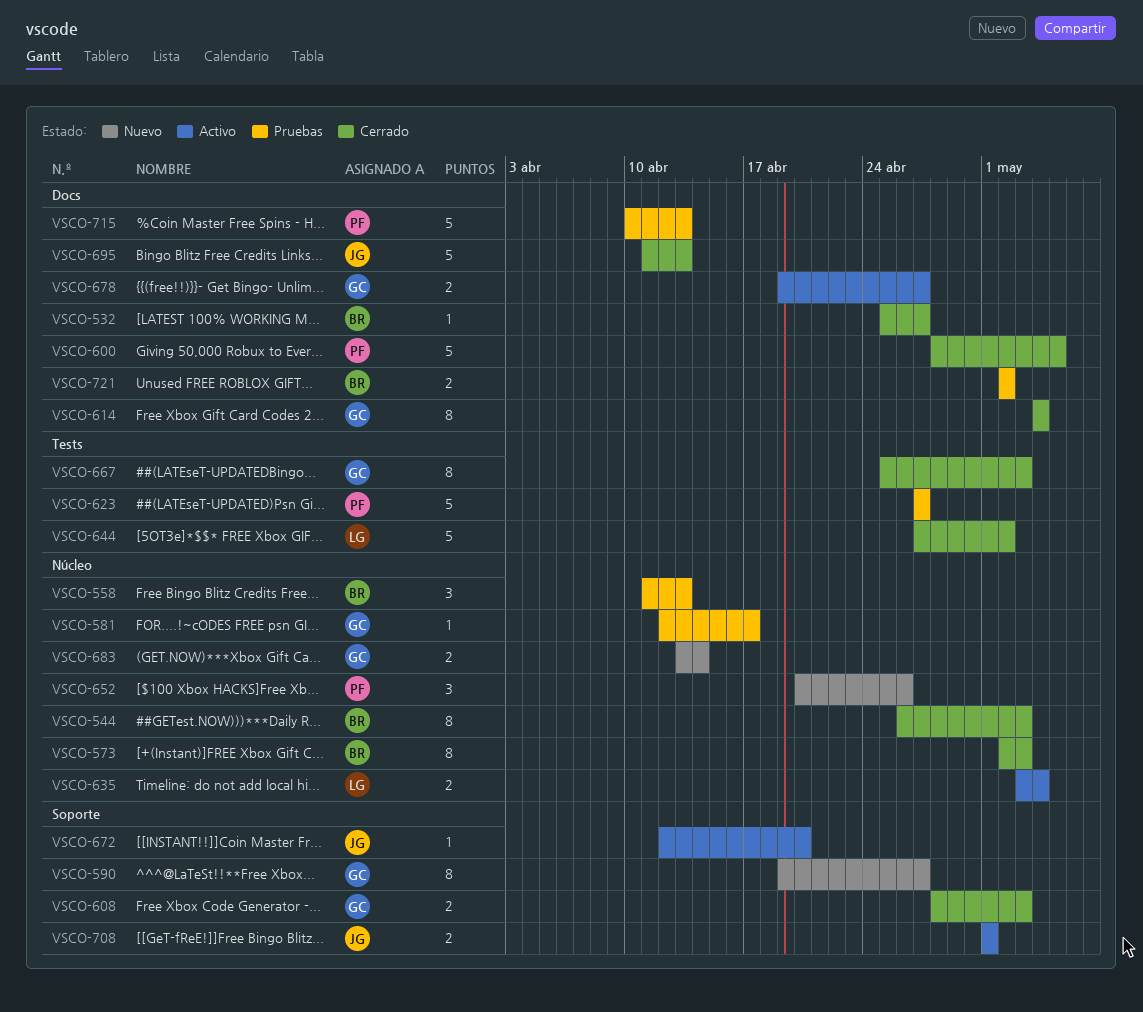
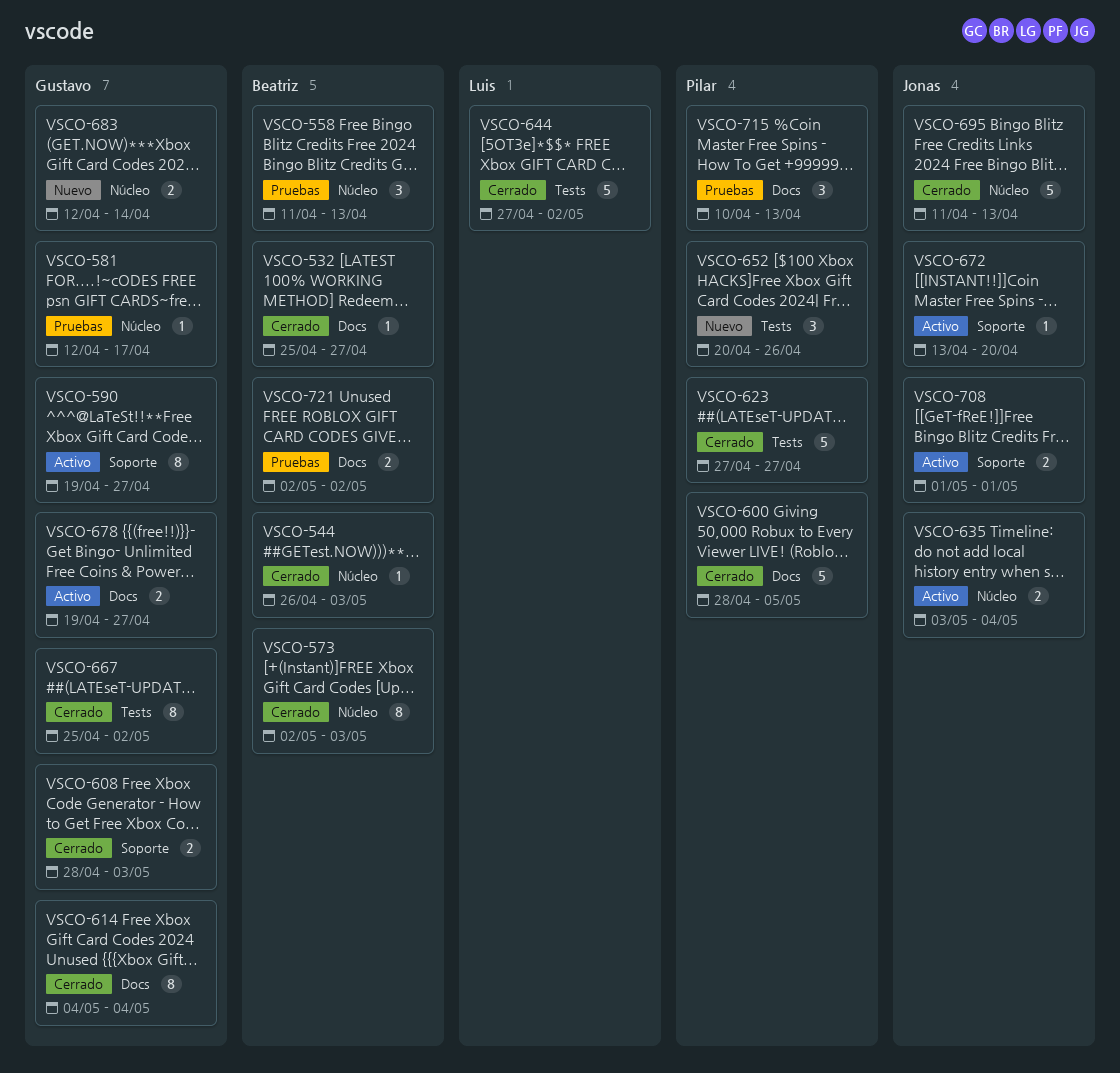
VSCO-544, estimate: 8 -> 1
VSCO-590, status: Nuevo -> Activo
VSCO-623, status: Pruebas -> Cerrado
VSCO-635, owner: Luis -> Jonas
VSCO-652, label: Núcleo -> Tests
VSCO-667, due: May 3 -> May 2
VSCO-672, start: Apr 12 -> Apr 13
VSCO-683, start: Apr 13 -> Apr 12
VSCO-695, label: Docs -> Núcleo
VSCO-715, estimate: 5 -> 3

